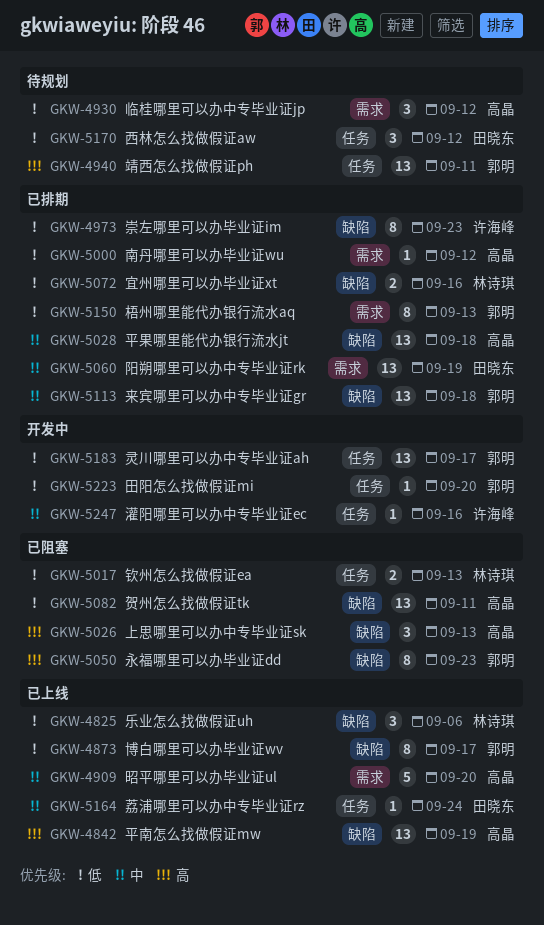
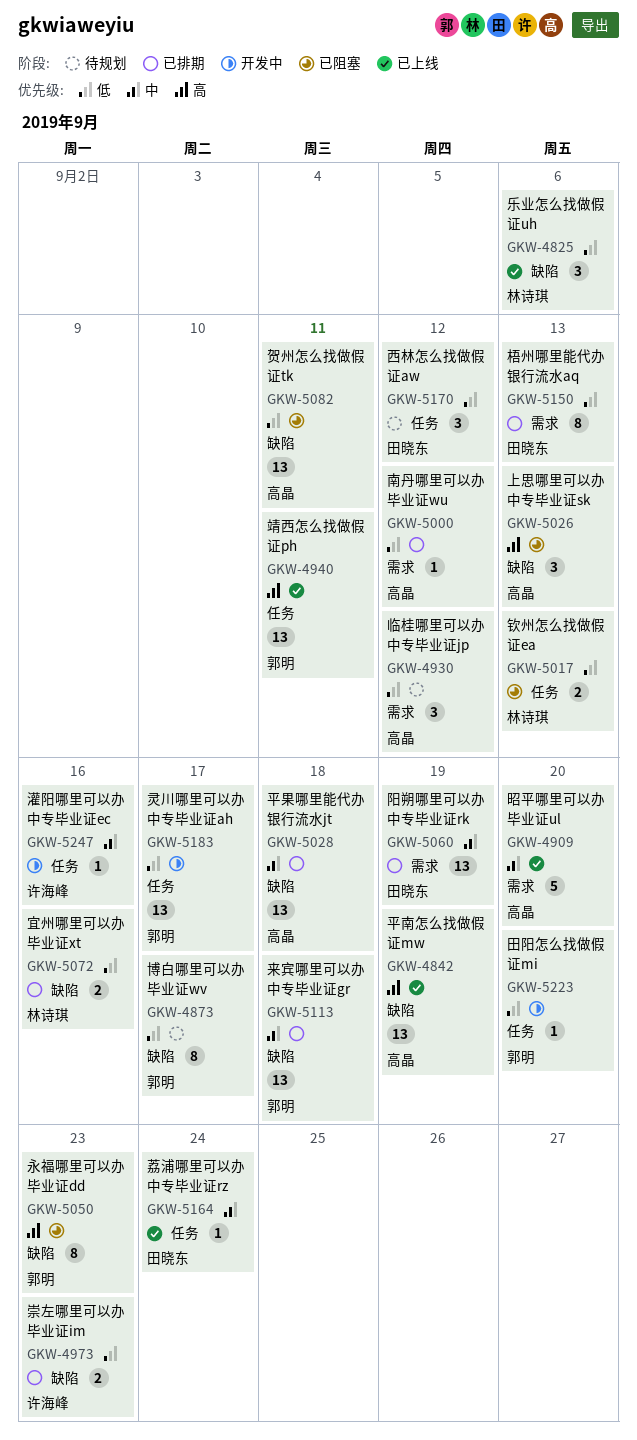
GKW-4873, status: 已上线 -> 待规划
GKW-4940, status: 待规划 -> 已上线
GKW-4973, estimate: 8 -> 2
GKW-5150, owner: 郭明 -> 田晓东

